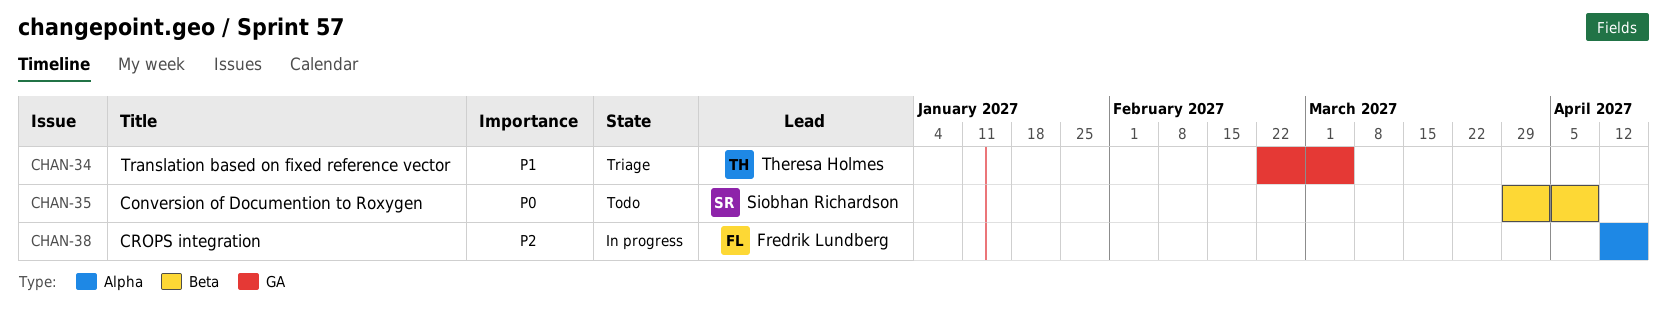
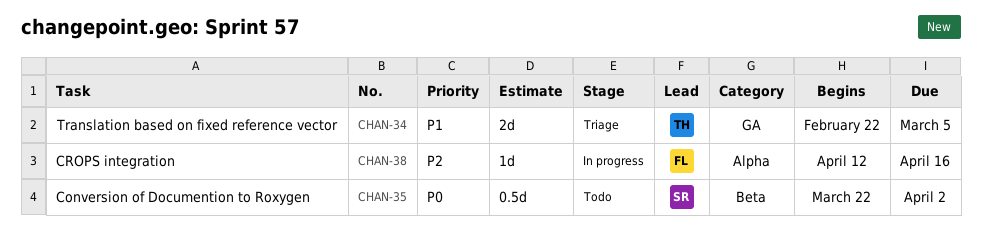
CHAN-35, start: Mar 29 -> Mar 22
CHAN-35, due: Apr 9 -> Apr 2

